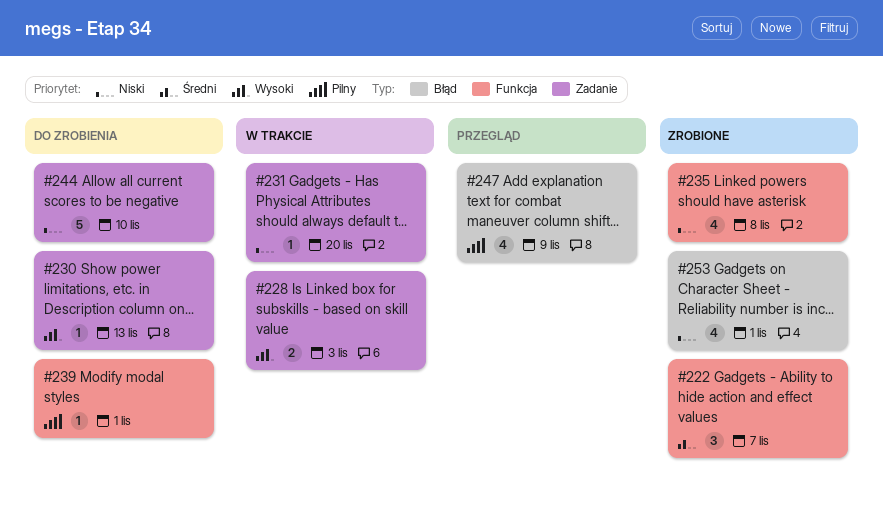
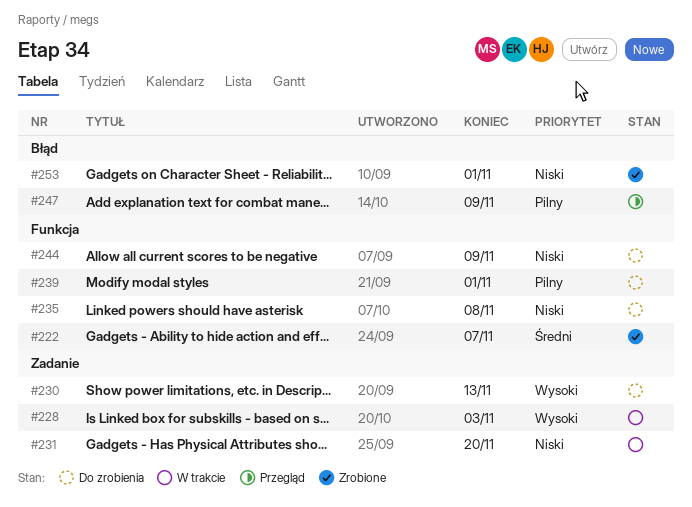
#235, status: Zrobione -> Do zrobienia
#244, label: Zadanie -> Funkcja
#244, due: Nov 10 -> Nov 9

